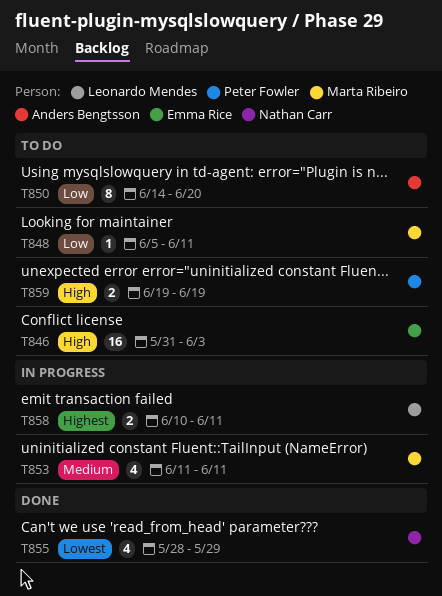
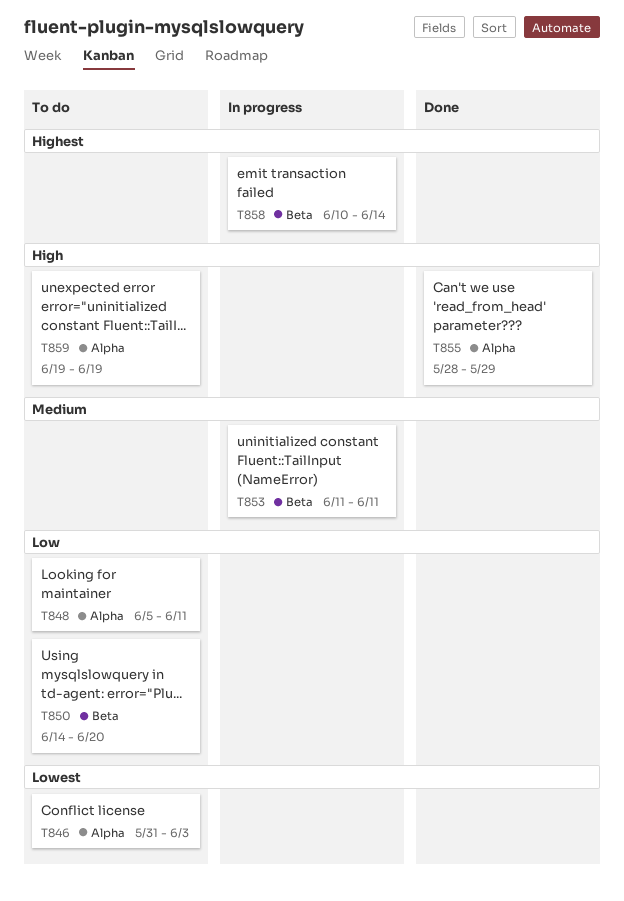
T846, priority: High -> Lowest
T855, priority: Lowest -> High
T858, due: Jun 11 -> Jun 14

